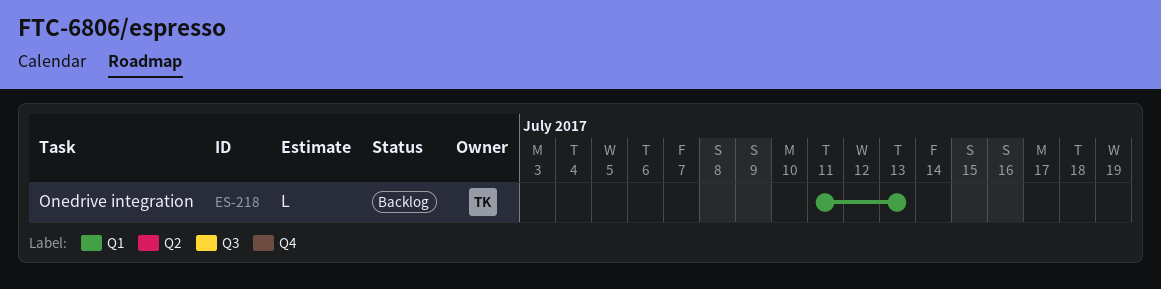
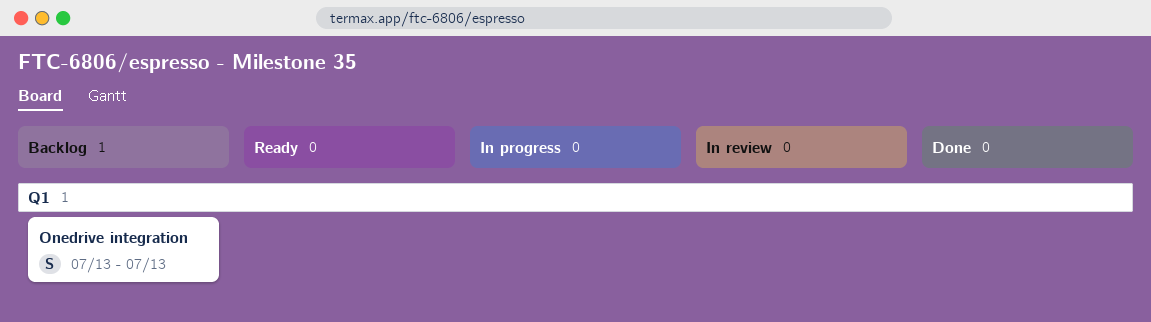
Onedrive integration, estimate: L -> S
Onedrive integration, start: Jul 11 -> Jul 13

